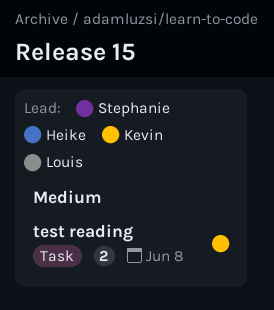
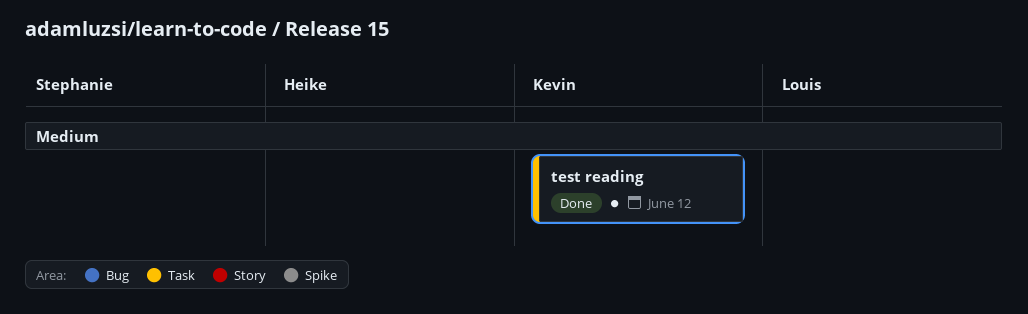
test reading, estimate: 2 -> 1
test reading, due: Jun 8 -> Jun 12

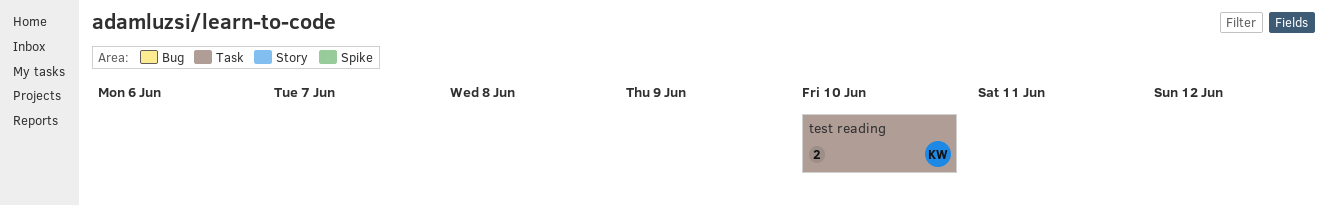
test reading, estimate: 1 -> 2
test reading, due: Jun 12 -> Jun 10

